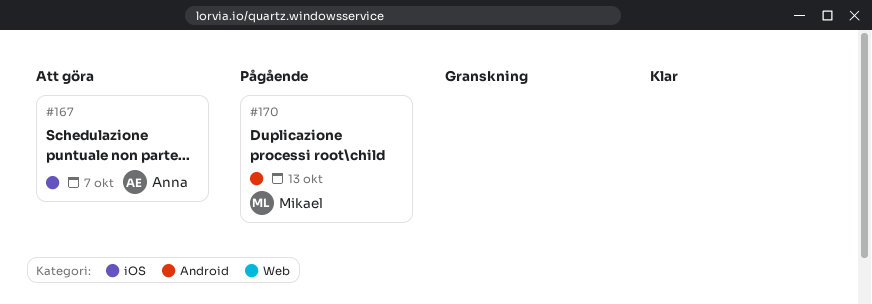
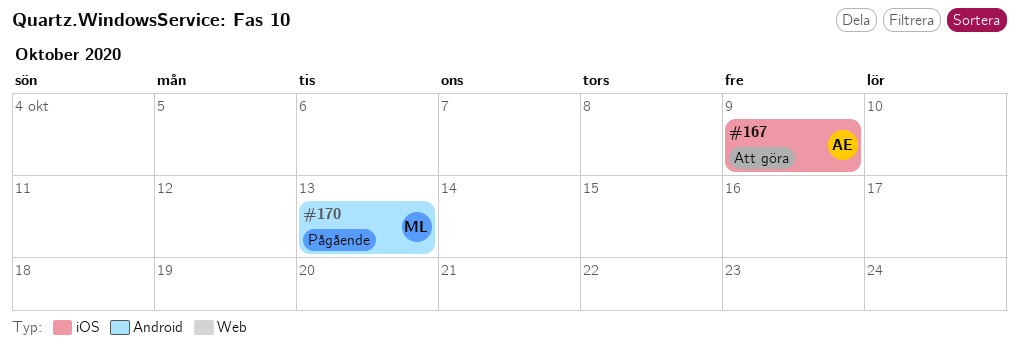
#167, due: Oct 7 -> Oct 9

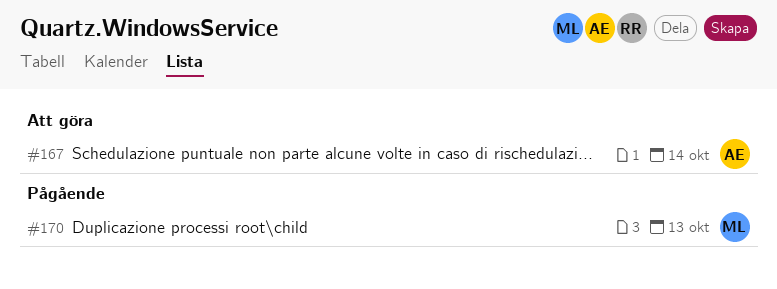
#167, due: Oct 9 -> Oct 14

